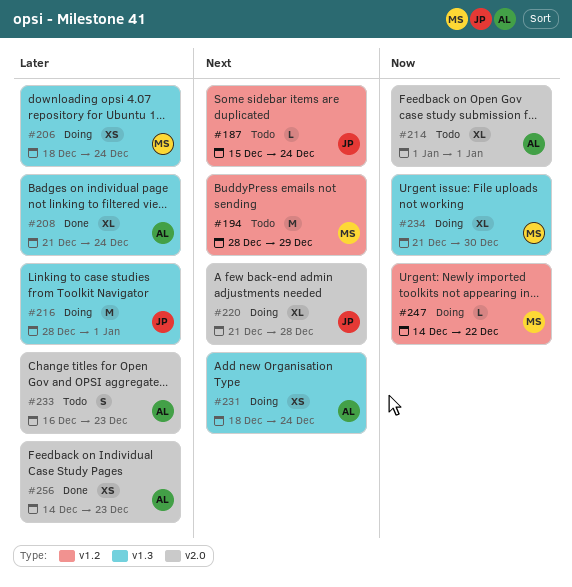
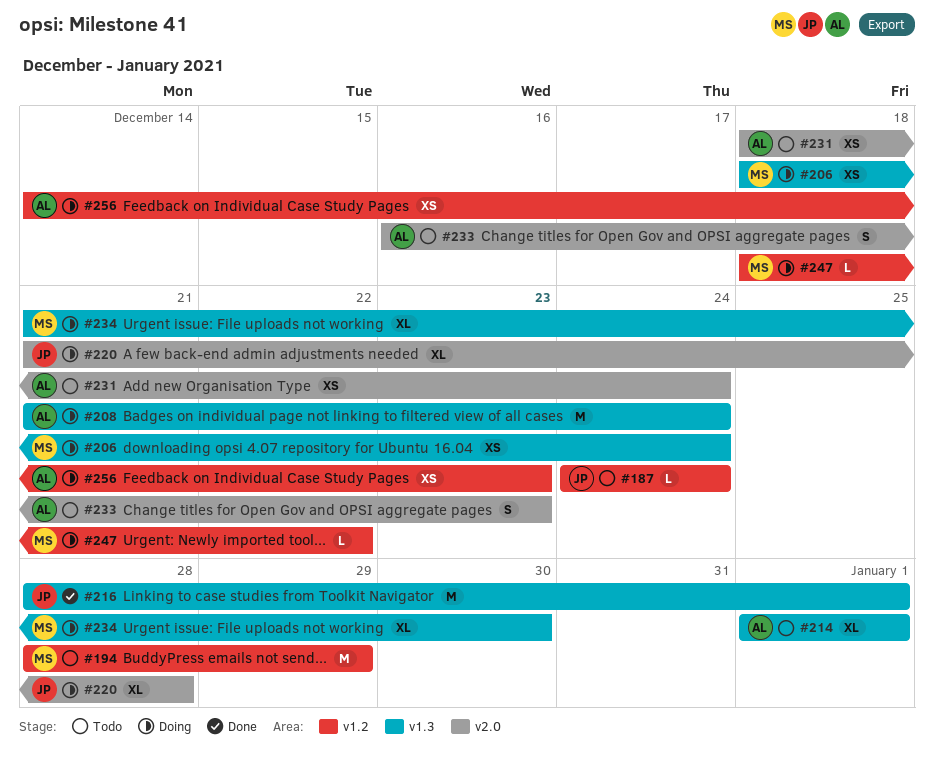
#187, start: Dec 15 -> Dec 24
#208, status: Done -> Doing
#208, estimate: XL -> M
#214, label: v2.0 -> v1.3
#216, status: Doing -> Done
#231, status: Doing -> Todo
#231, label: v1.3 -> v2.0
#247, start: Dec 14 -> Dec 18
#256, status: Done -> Doing
#256, label: v2.0 -> v1.2

